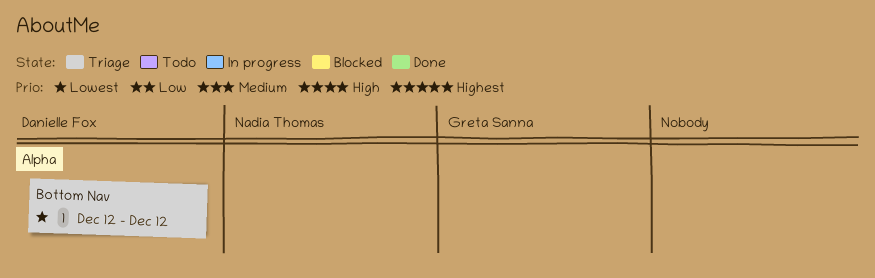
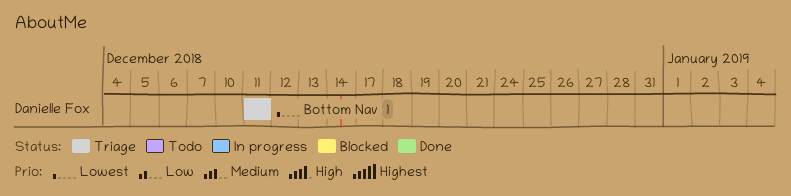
Bottom Nav, start: Dec 12 -> Dec 11
Bottom Nav, due: Dec 12 -> Dec 11

